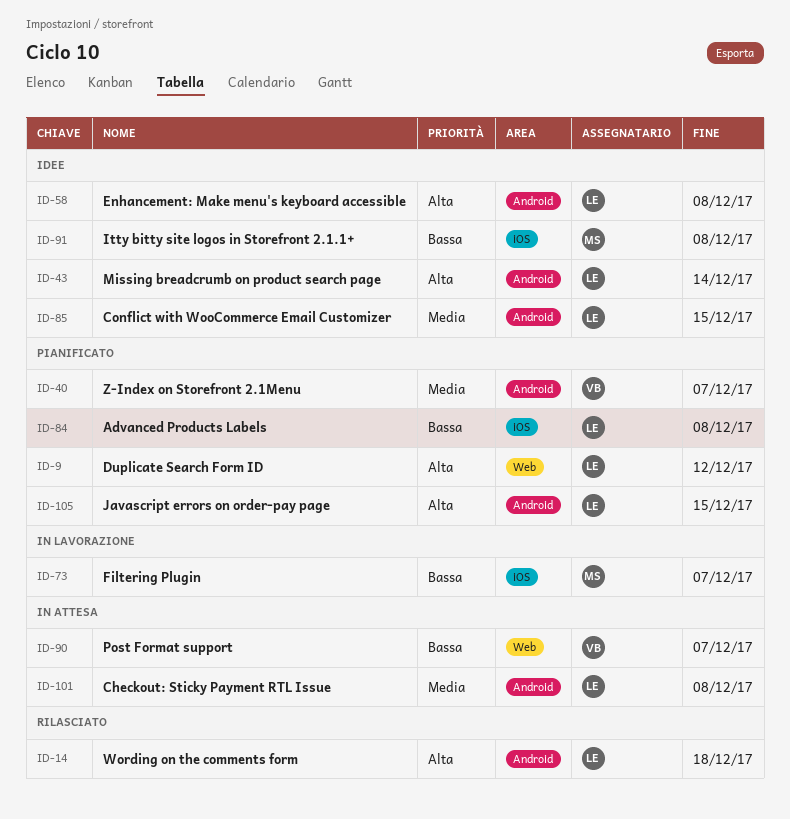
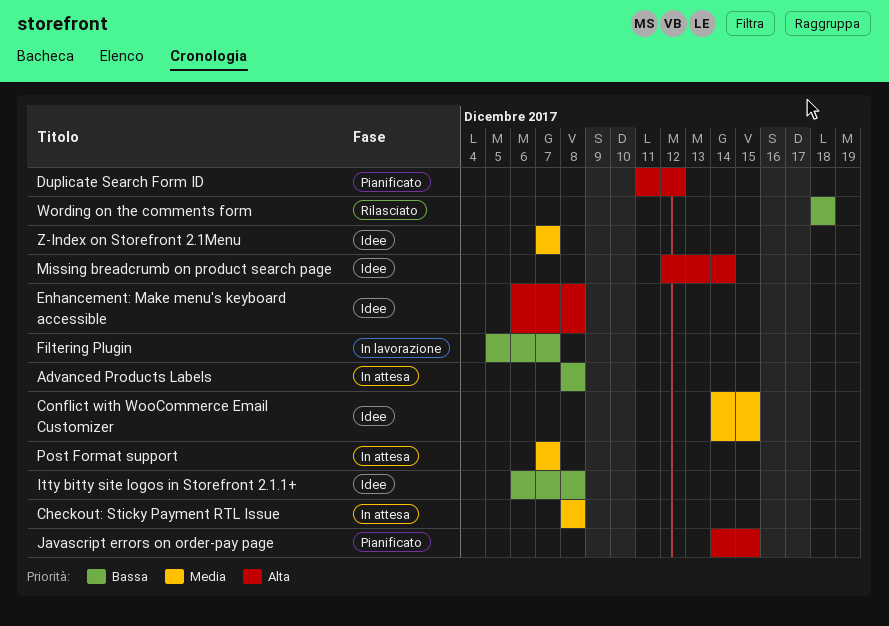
Advanced Products Labels, status: Pianificato -> In attesa
Post Format support, priority: Bassa -> Media
Wording on the comments form, priority: Alta -> Bassa
Z-Index on Storefront 2.1Menu, status: Pianificato -> Idee

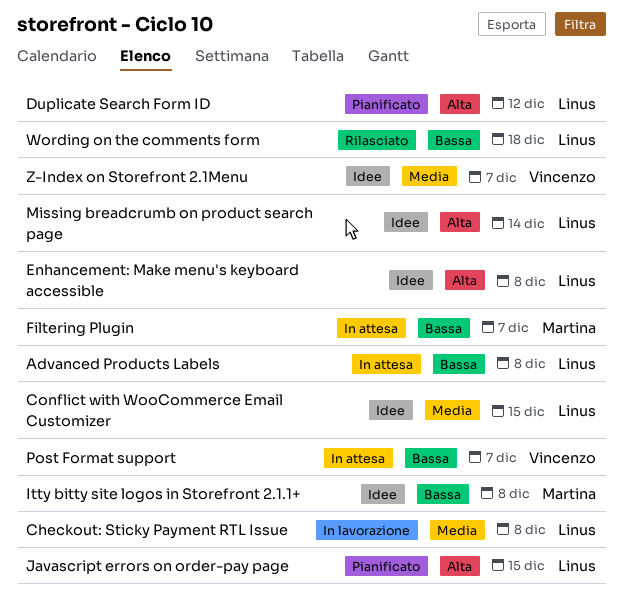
Checkout: Sticky Payment RTL Issue, status: In attesa -> In lavorazione
Filtering Plugin, status: In lavorazione -> In attesa
Post Format support, priority: Media -> Bassa

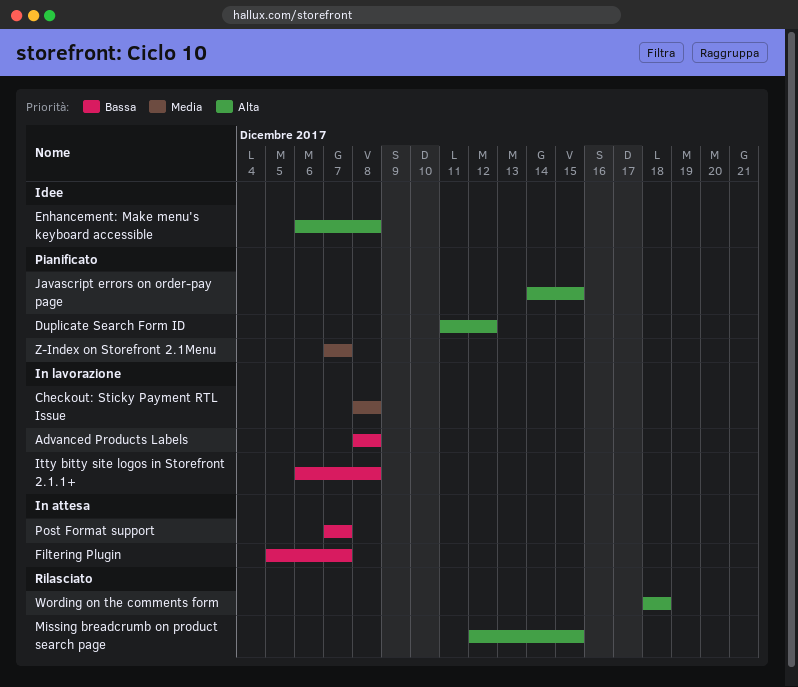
Advanced Products Labels, status: In attesa -> In lavorazione
Conflict with WooCommerce Email Customizer: present -> none
Itty bitty site logos in Storefront 2.1.1+, status: Idee -> In lavorazione
Missing breadcrumb on product search page, status: Idee -> Rilasciato
Missing breadcrumb on product search page, due: Dec 14 -> Dec 15
Wording on the comments form, priority: Bassa -> Alta
Z-Index on Storefront 2.1Menu, status: Idee -> Pianificato

